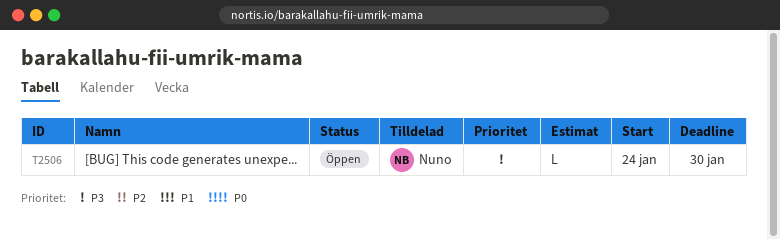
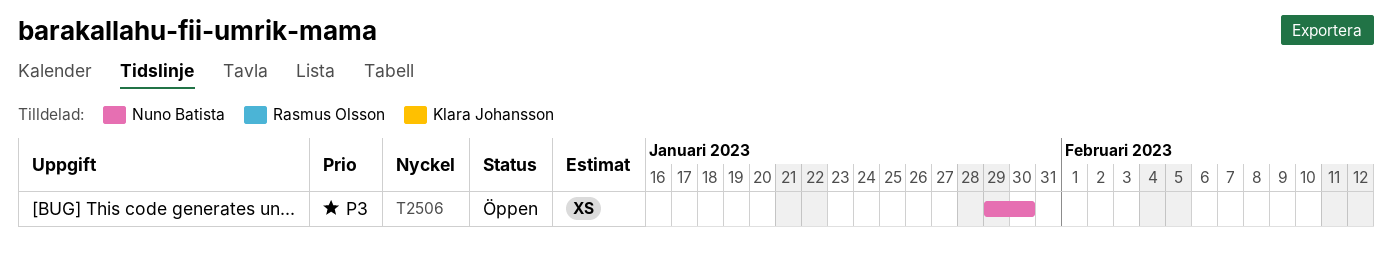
T2506, estimate: L -> XS
T2506, start: Jan 24 -> Jan 29

